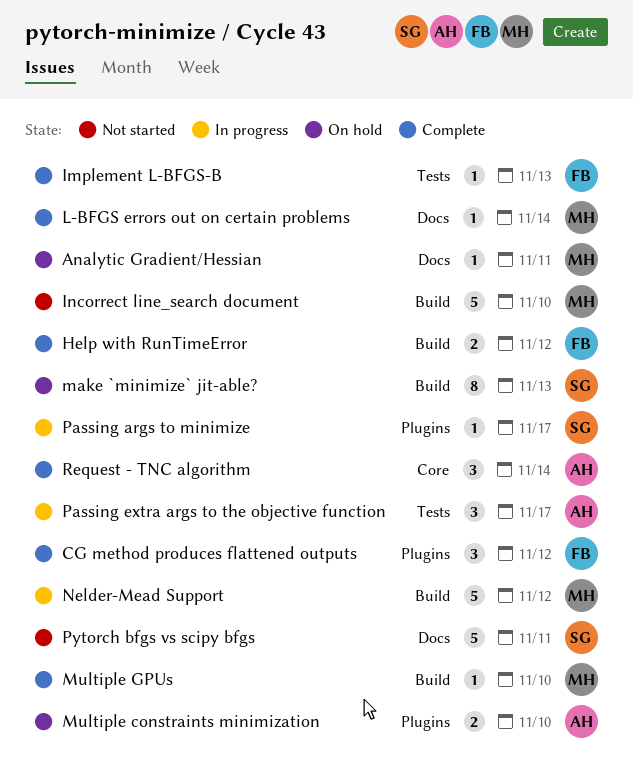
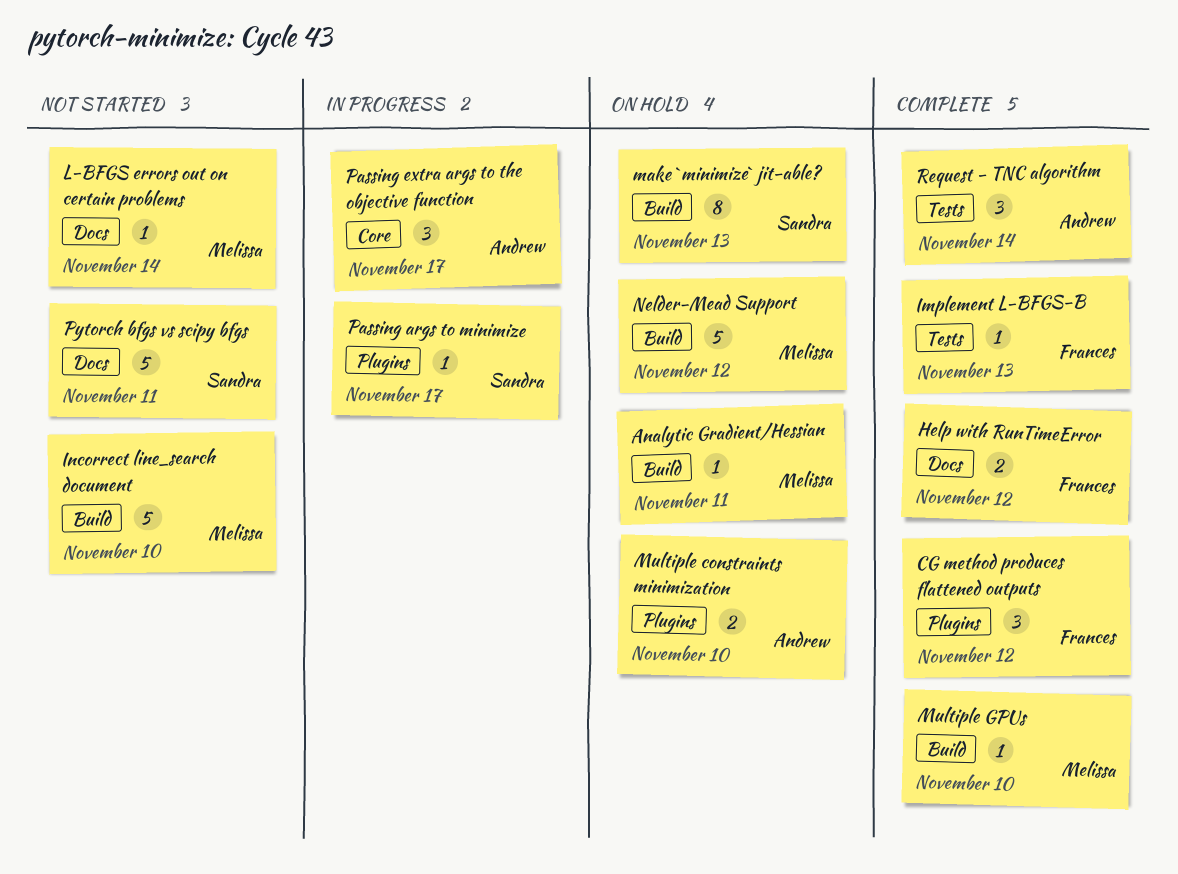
Analytic Gradient/Hessian, label: Docs -> Build
Help with RunTimeError, label: Build -> Docs
L-BFGS errors out on certain problems, status: Complete -> Not started
Nelder-Mead Support, status: In progress -> On hold
Passing extra args to the objective function, label: Tests -> Core
Request - TNC algorithm, label: Core -> Tests

